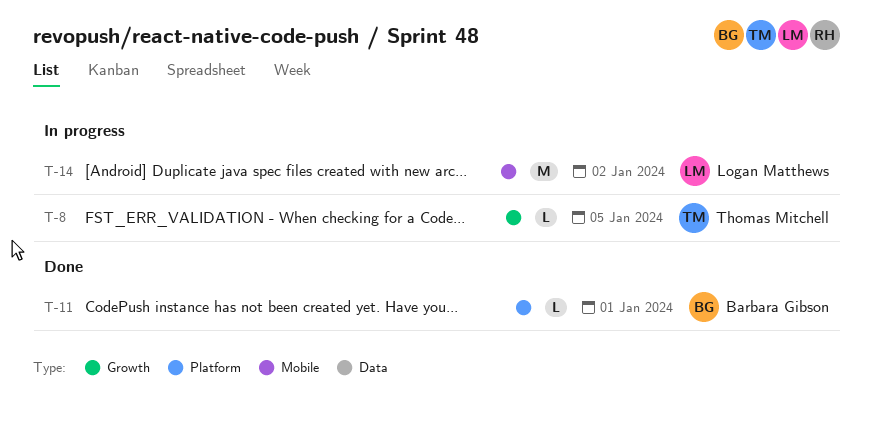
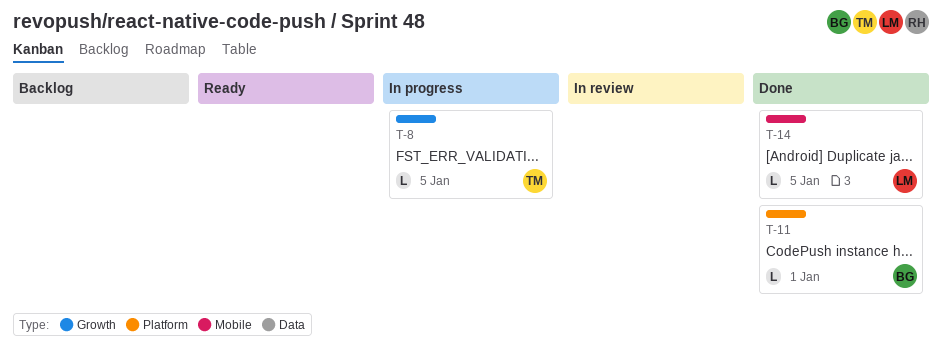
T-14, status: In progress -> Done
T-14, estimate: M -> L
T-14, due: Jan 2 -> Jan 5

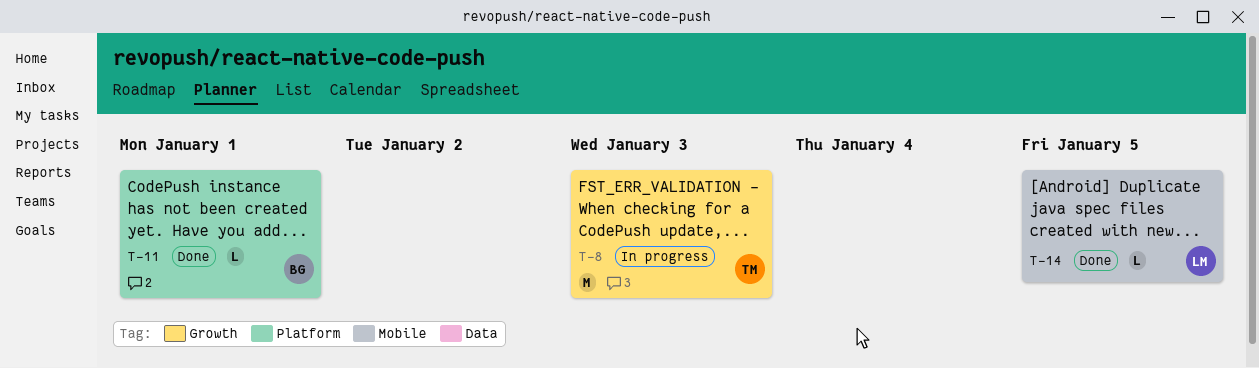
T-8, estimate: L -> M
T-8, due: Jan 5 -> Jan 3

